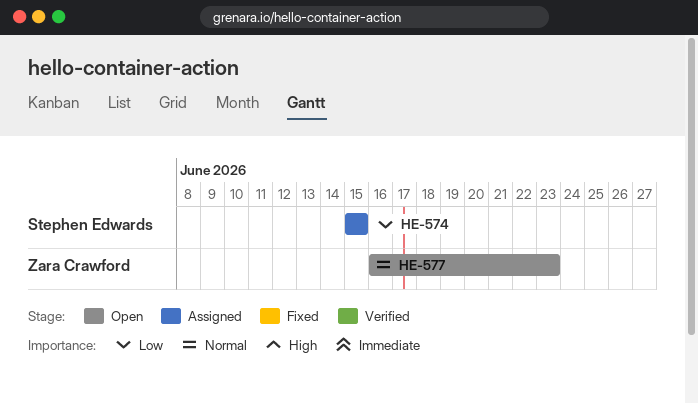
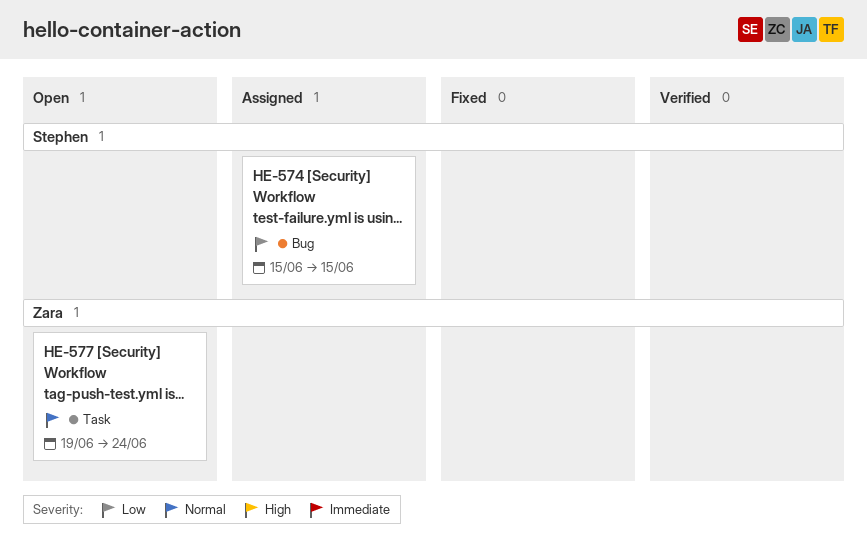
HE-577, start: Jun 16 -> Jun 19
HE-577, due: Jun 23 -> Jun 24

